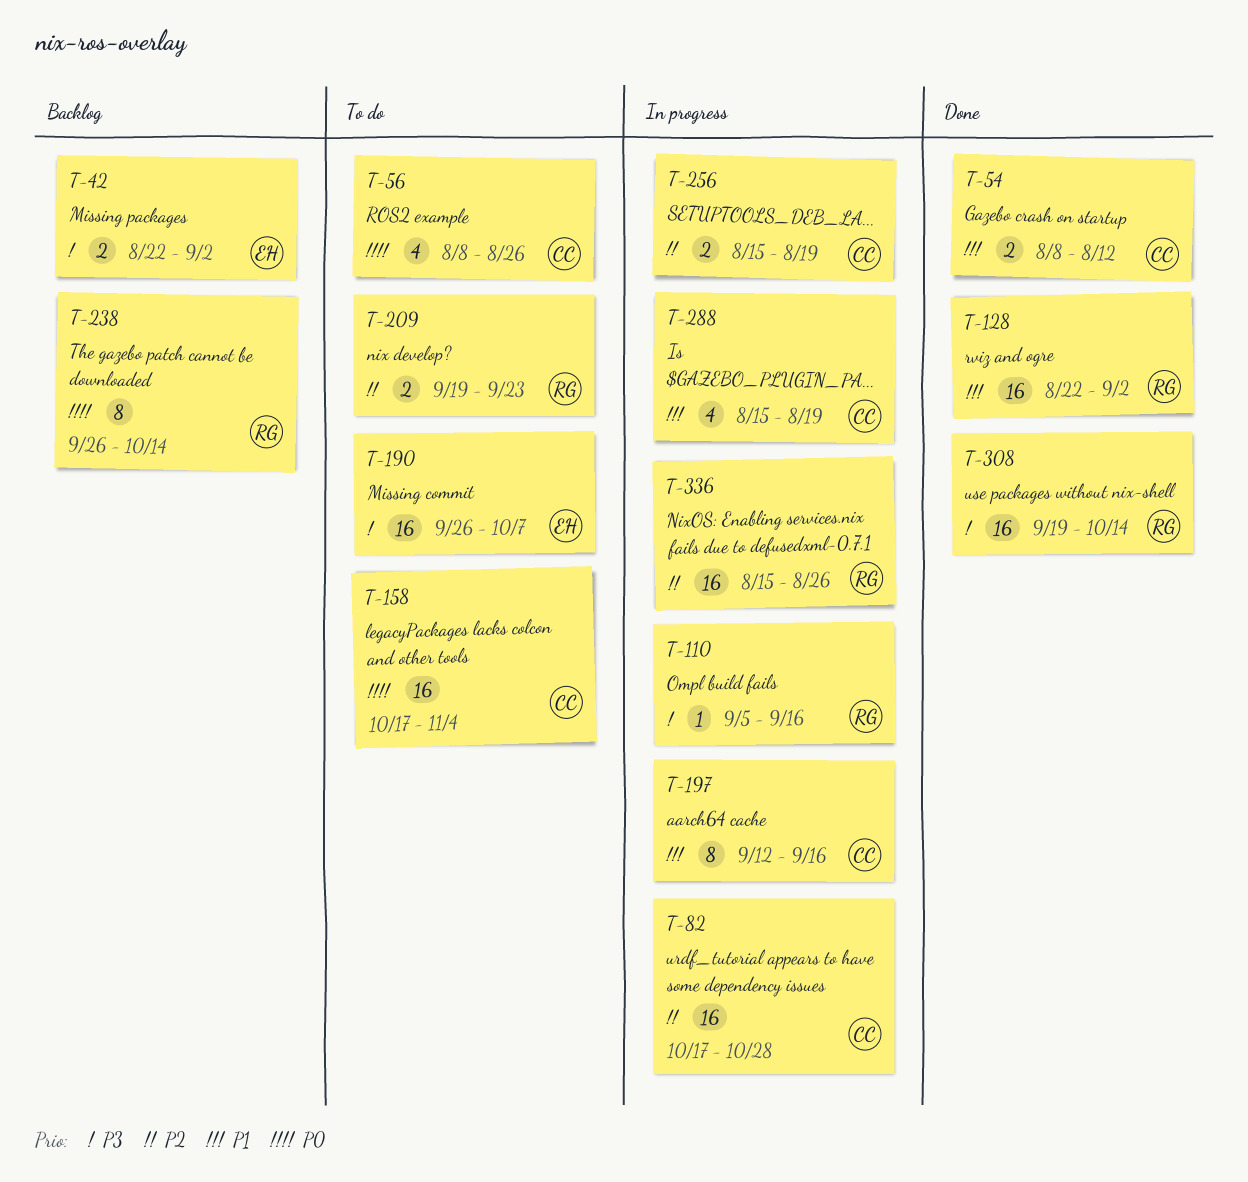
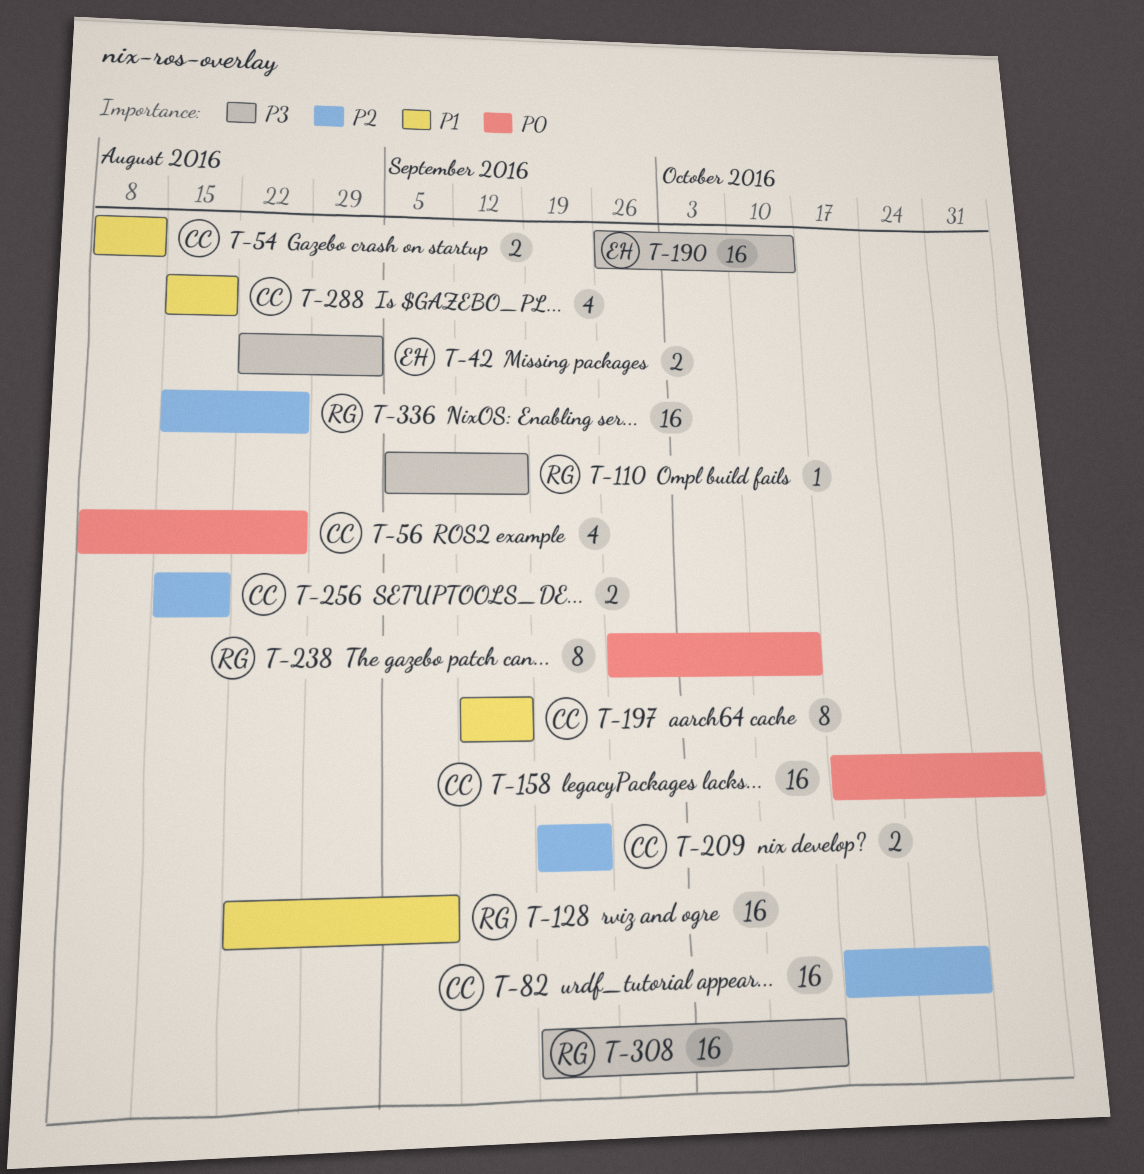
T-128, due: Sep 2 -> Sep 9
T-190, due: Oct 7 -> Oct 14
T-209, owner: RG -> CC

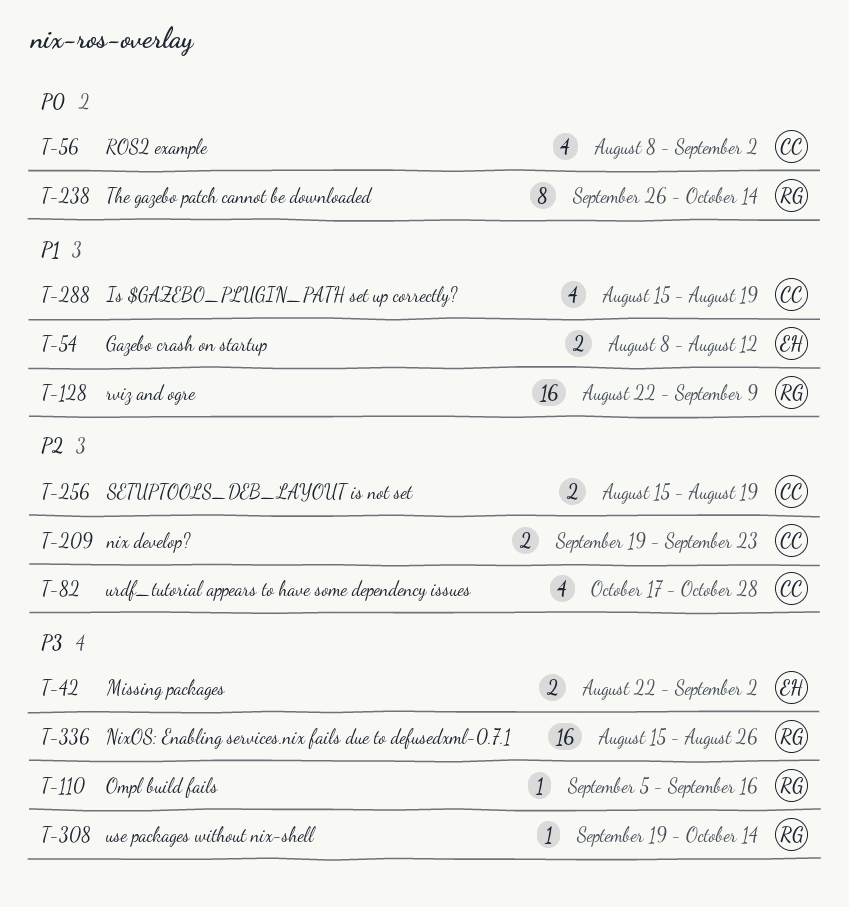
T-54, owner: CC -> EH
T-56, due: Aug 26 -> Sep 2
T-82, estimate: 16 -> 4
T-158: present -> none
T-190: present -> none
T-197: present -> none
T-308, estimate: 16 -> 1
T-336, priority: P2 -> P3

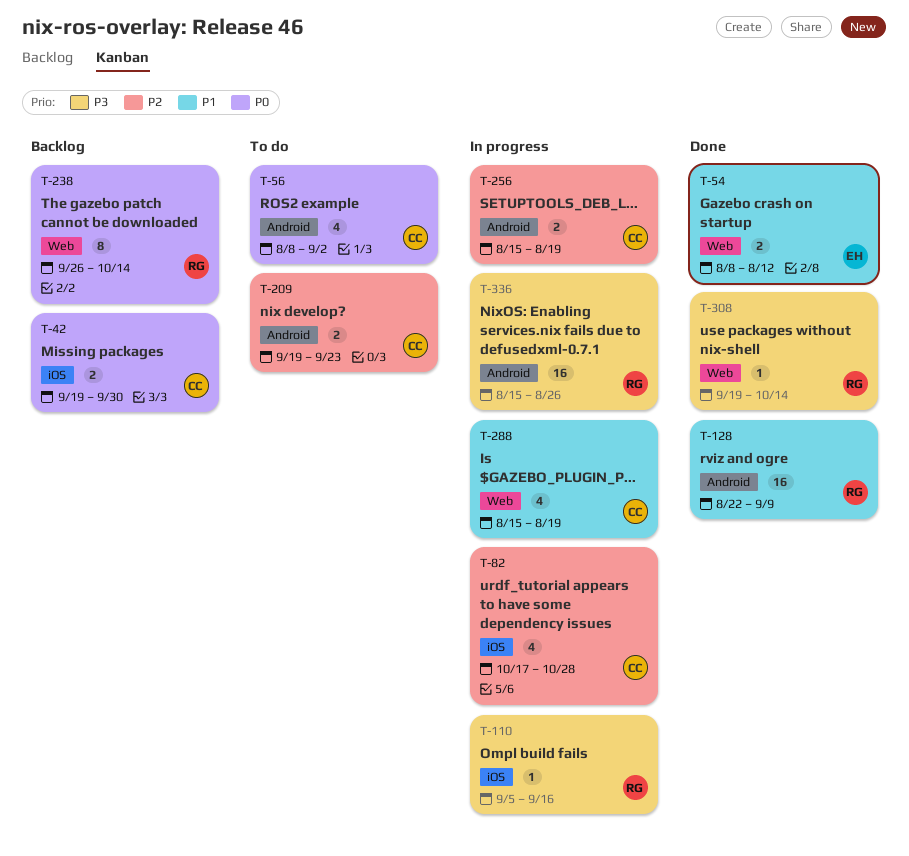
T-42, owner: EH -> CC
T-42, priority: P3 -> P0
T-42, start: Aug 22 -> Sep 19
T-42, due: Sep 2 -> Sep 30

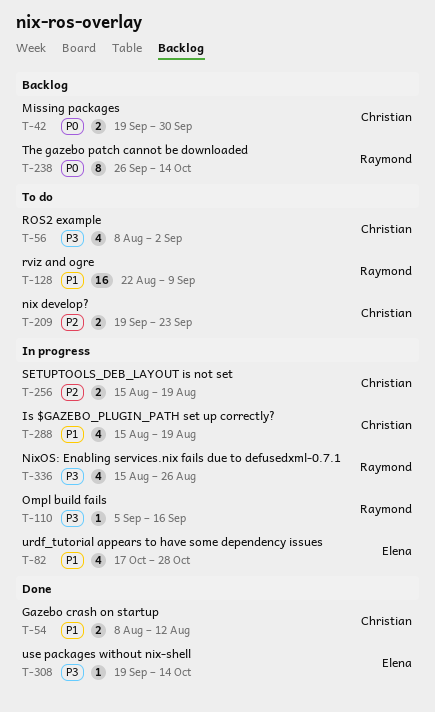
T-54, owner: Elena -> Christian
T-56, priority: P0 -> P3
T-82, owner: Christian -> Elena
T-82, priority: P2 -> P1
T-128, status: Done -> To do
T-308, owner: Raymond -> Elena
T-336, estimate: 16 -> 4

